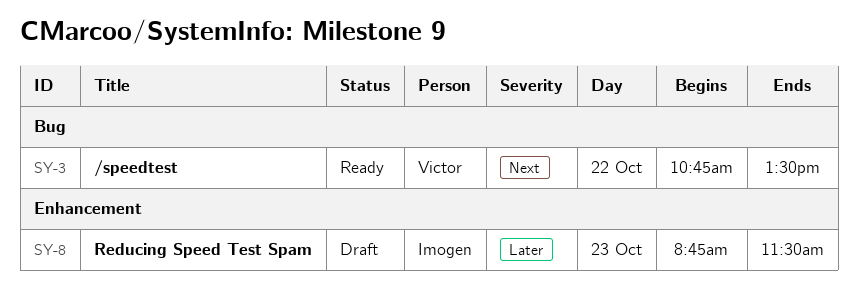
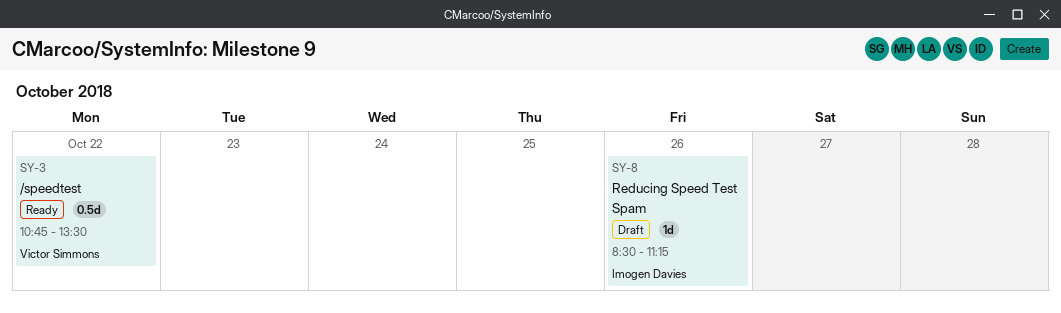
SY-8, day: Oct 23 -> Oct 26
SY-8, begins: 08:45 -> 08:30
SY-8, ends: 11:30 -> 11:15

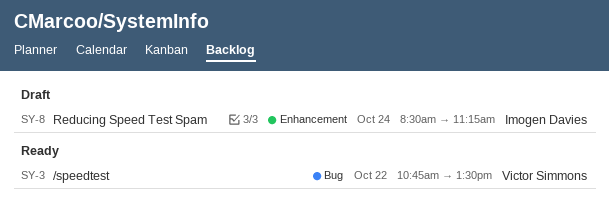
SY-8, day: Oct 26 -> Oct 24

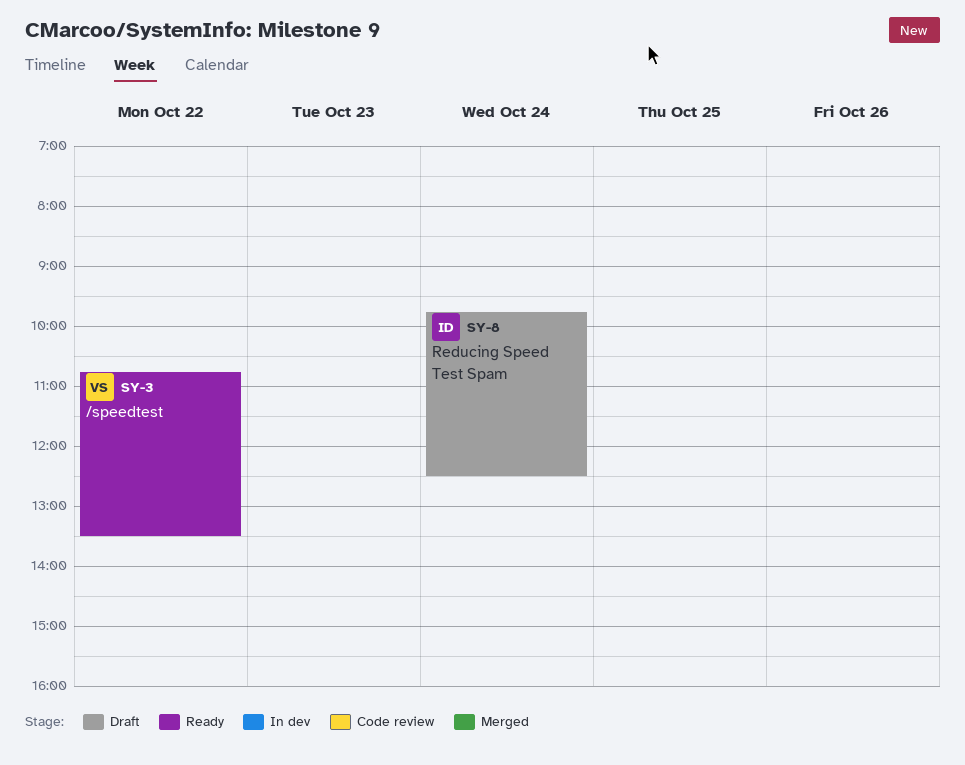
SY-8, begins: 08:30 -> 09:45
SY-8, ends: 11:15 -> 12:30

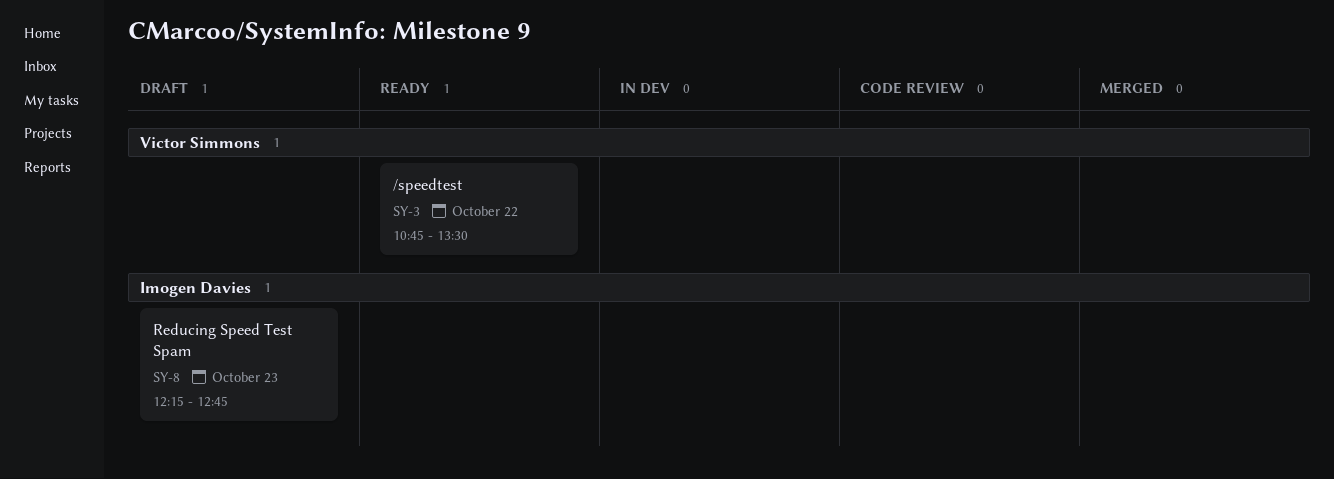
SY-8, day: Oct 24 -> Oct 23
SY-8, begins: 09:45 -> 12:15
SY-8, ends: 12:30 -> 12:45

